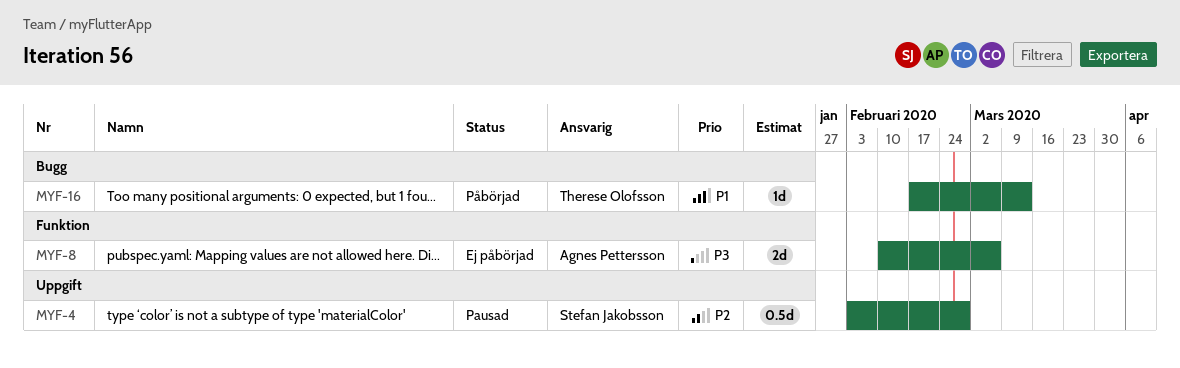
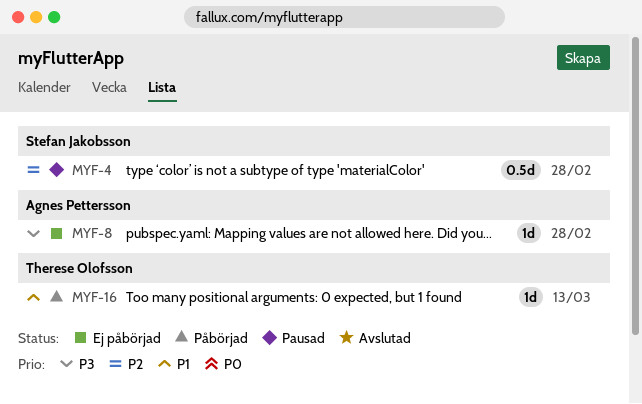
MYF-8, estimate: 2d -> 1d
MYF-8, due: Mar 6 -> Feb 28

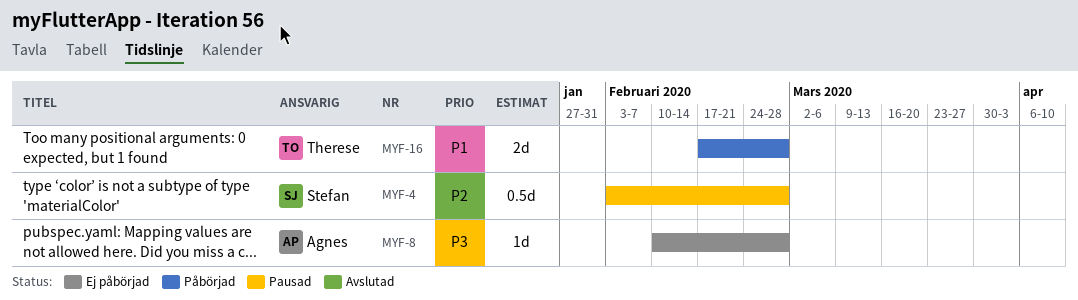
MYF-16, estimate: 1d -> 2d
MYF-16, due: Mar 13 -> Feb 28

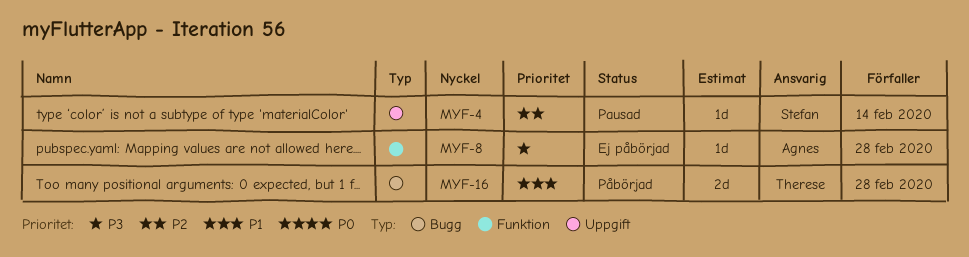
MYF-4, estimate: 0.5d -> 1d
MYF-4, due: Feb 28 -> Feb 14

